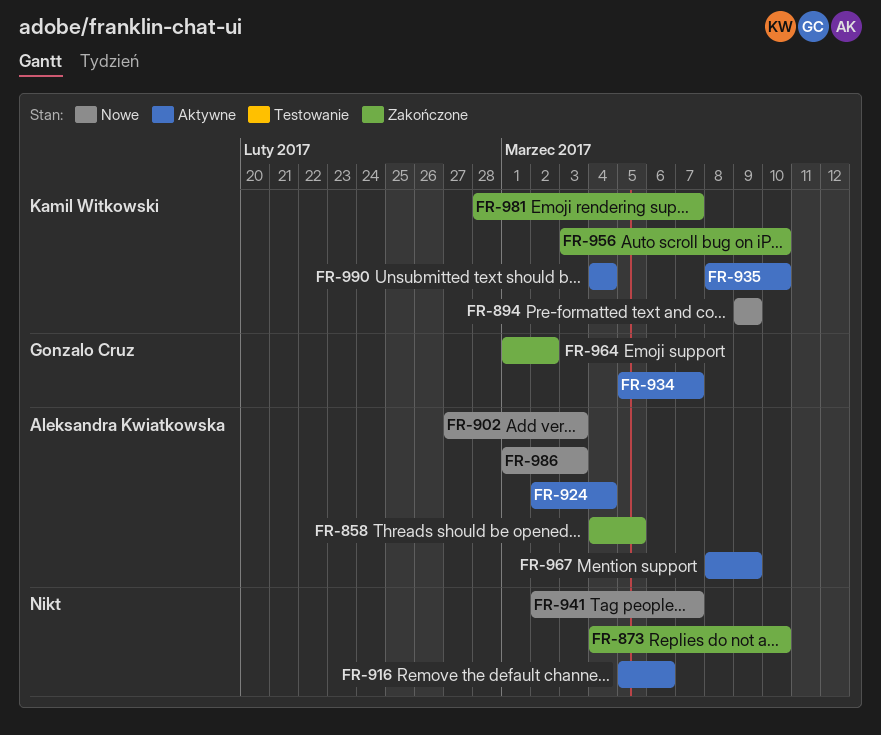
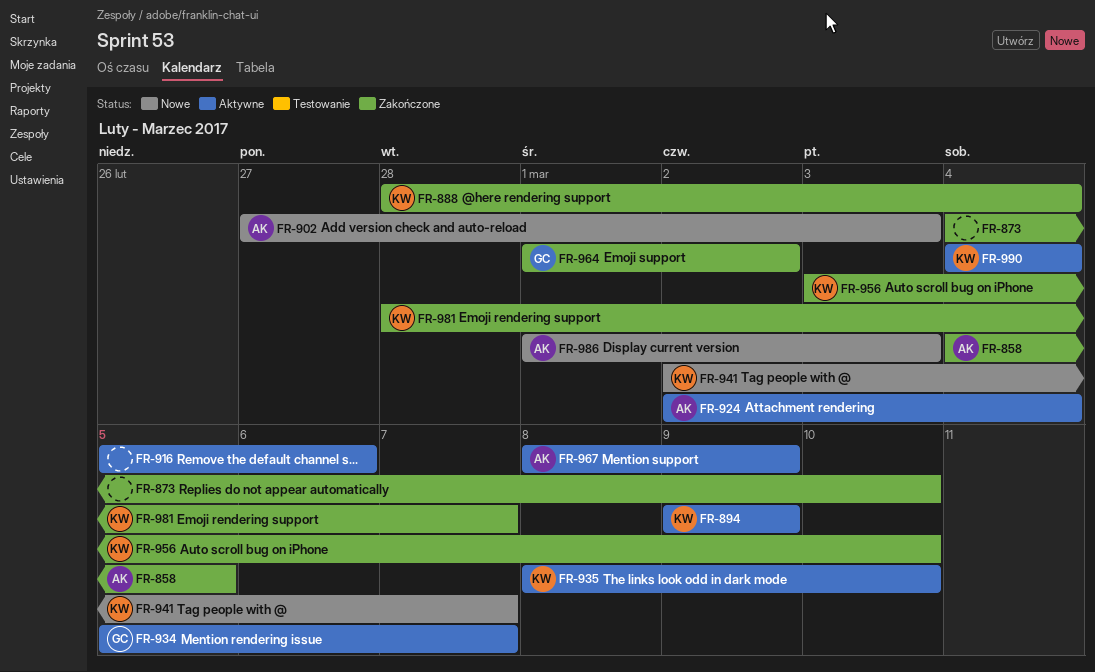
FR-888: none -> present
FR-894, status: Nowe -> Aktywne
FR-941, owner: none -> Kamil Witkowski

